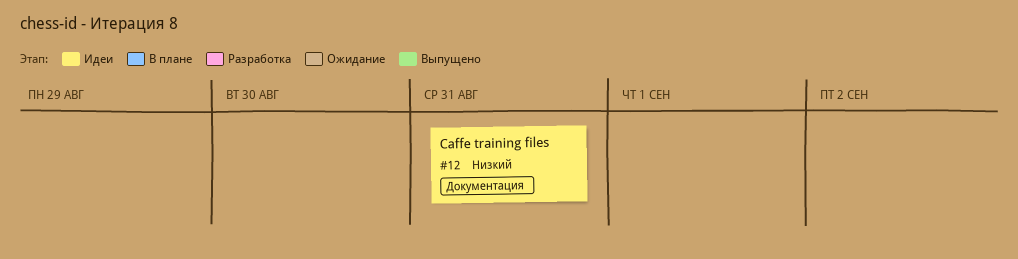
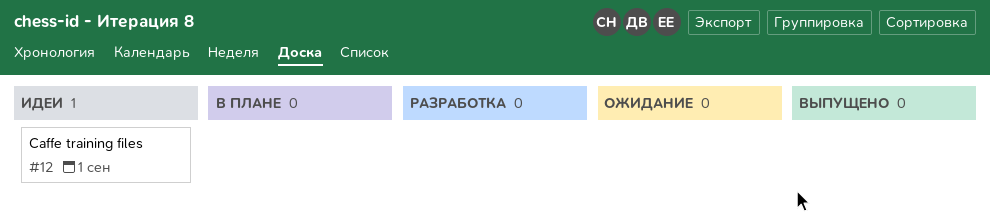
#12, due: Aug 31 -> Sep 1

